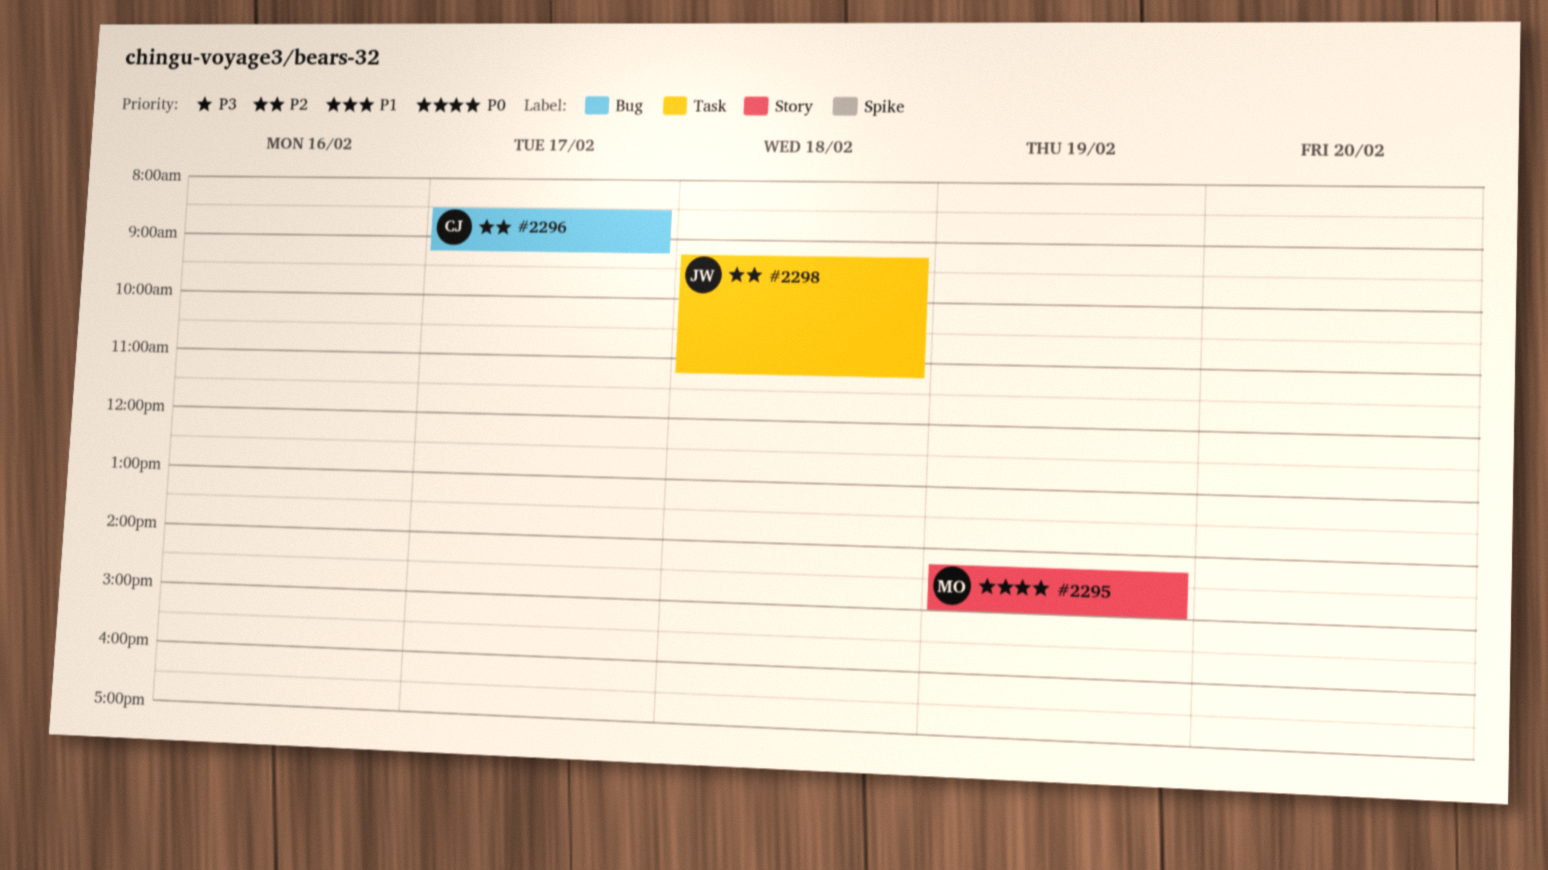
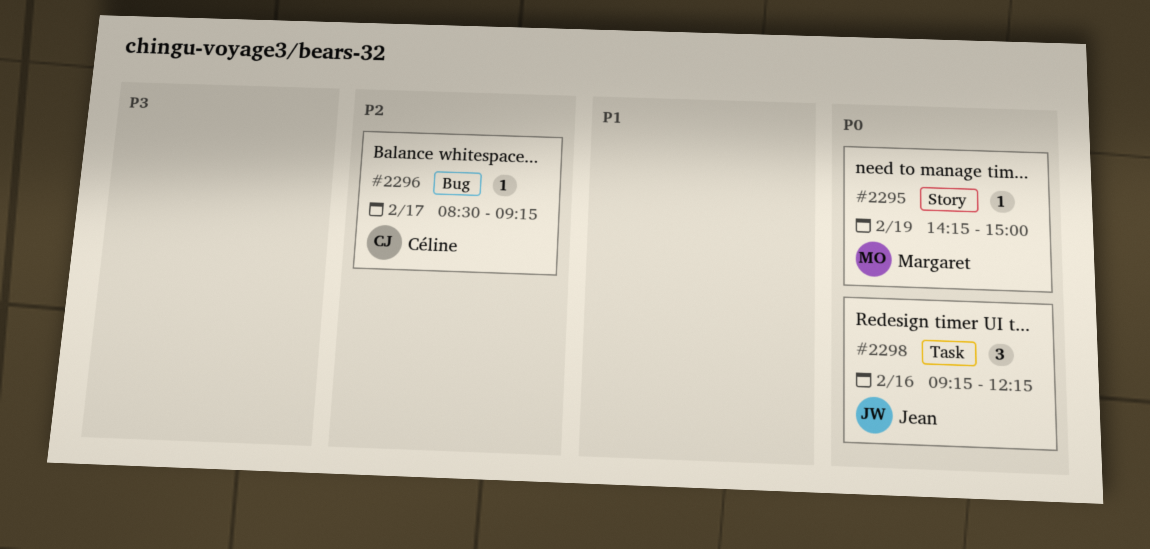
#2298, priority: P2 -> P0
#2298, day: Feb 18 -> Feb 16
#2298, ends: 11:15 -> 12:15

